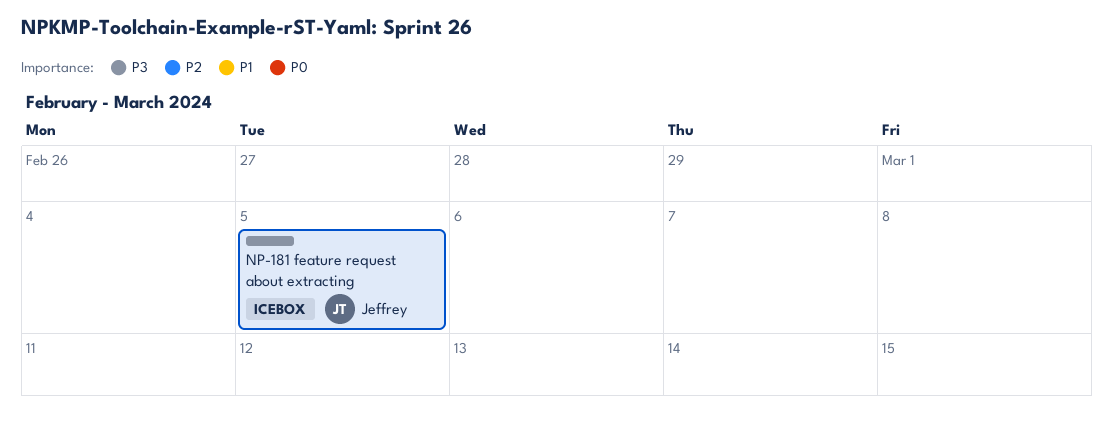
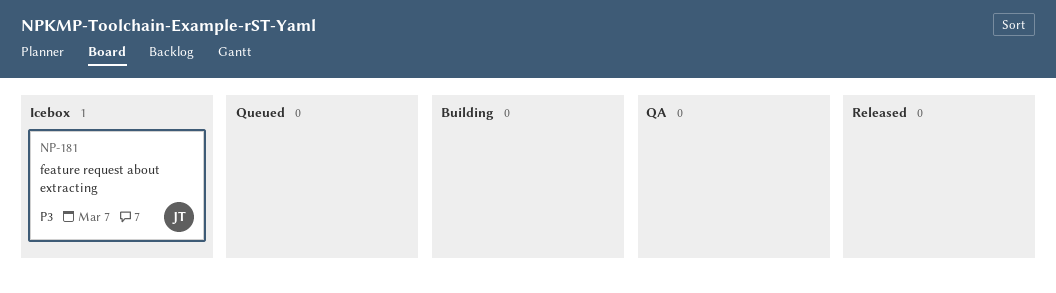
NP-181, due: Mar 5 -> Mar 7

